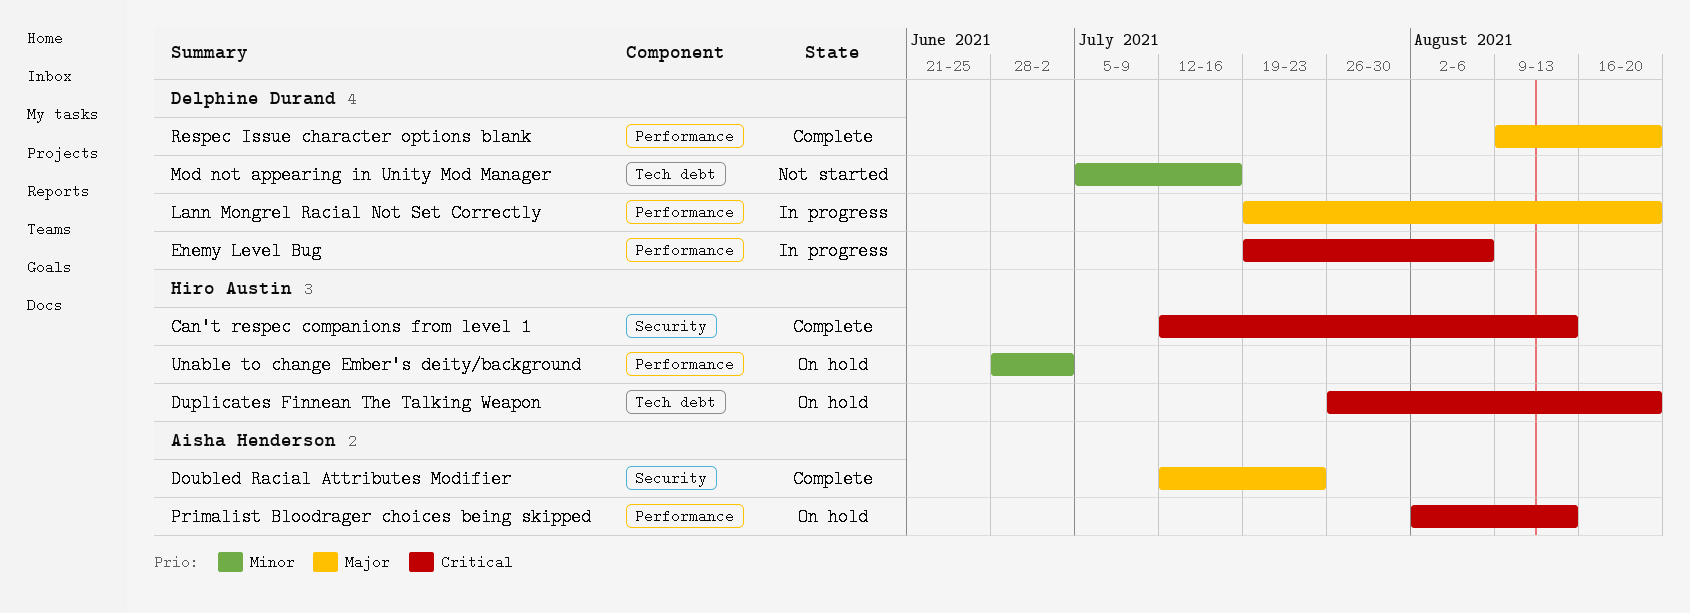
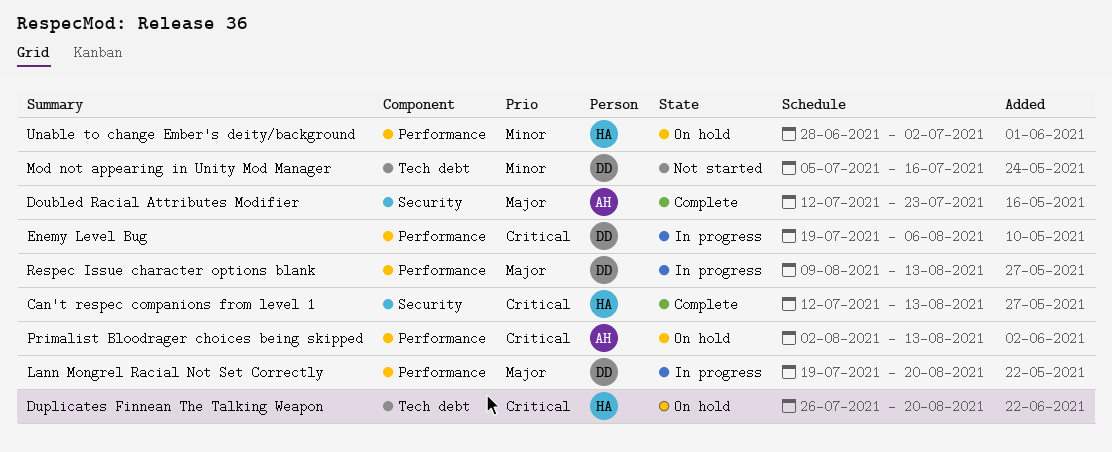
Respec Issue character options blank, status: Complete -> In progress
Respec Issue character options blank, due: Aug 20 -> Aug 13

